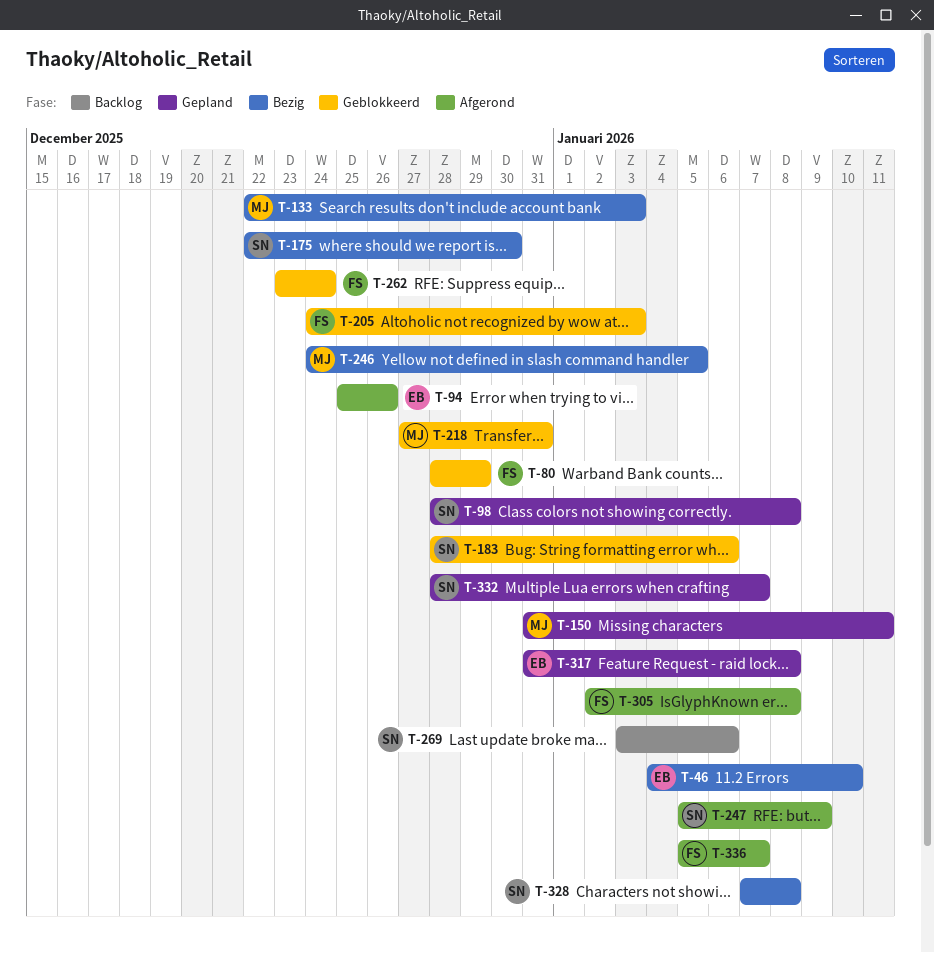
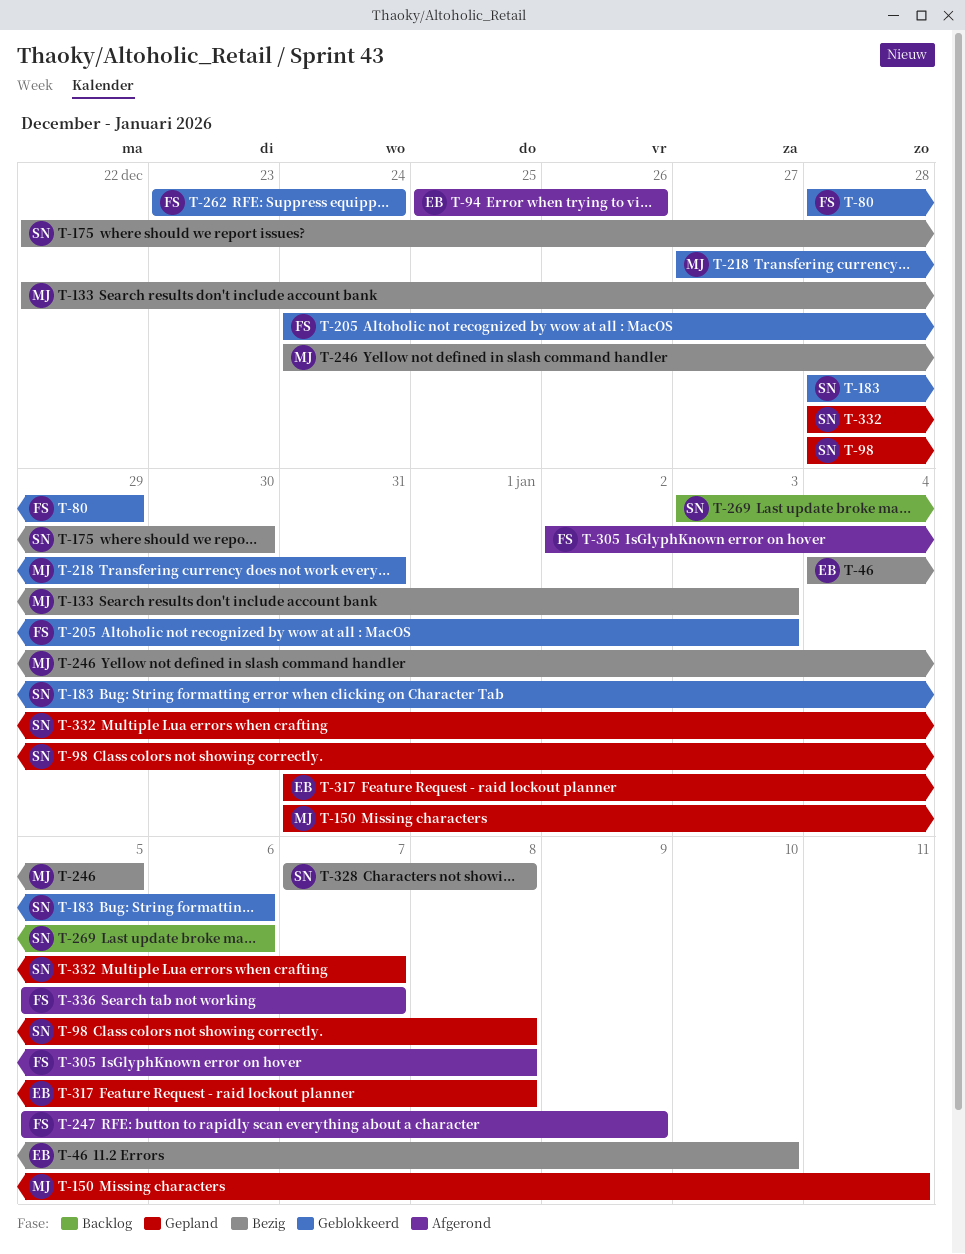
T-247, owner: SN -> FS

